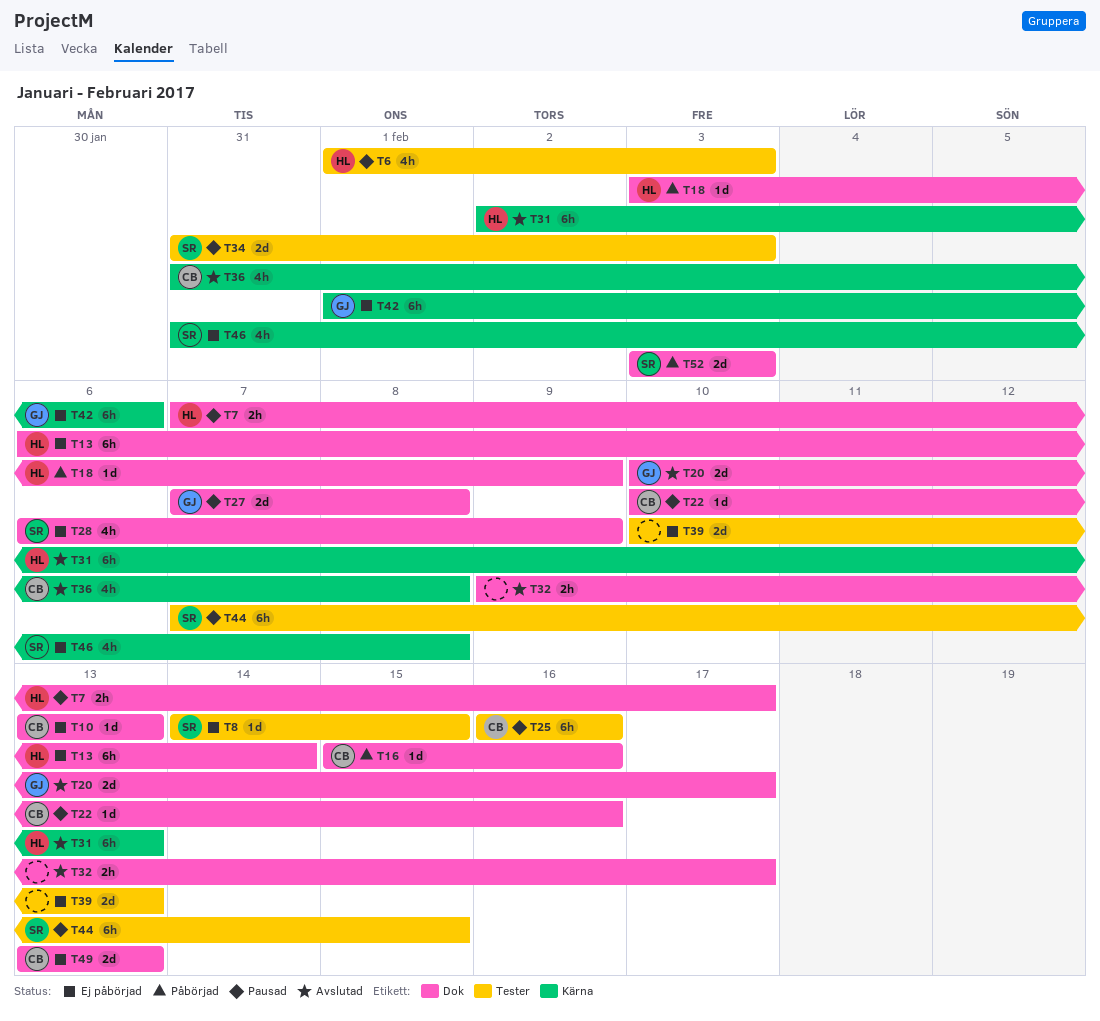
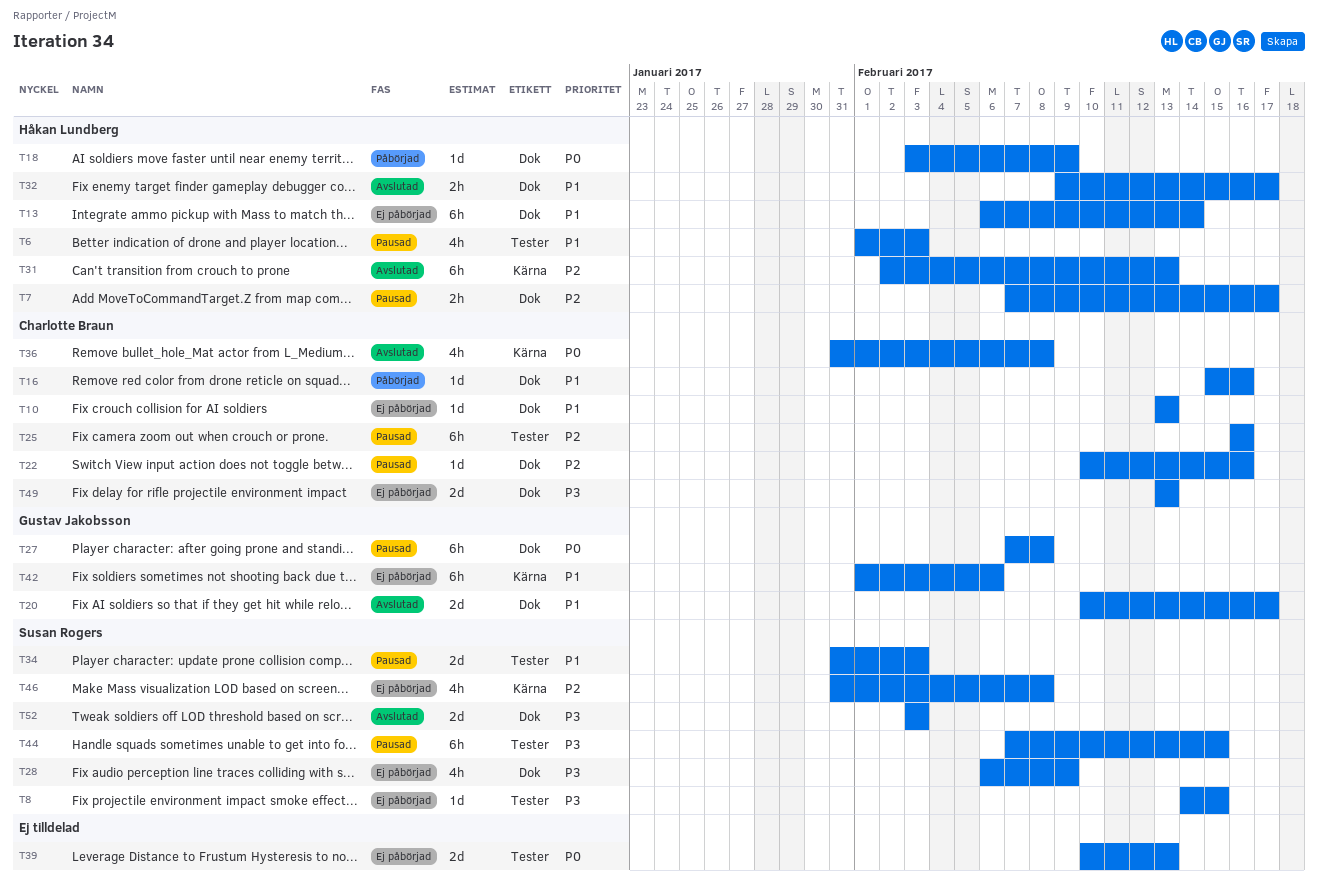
T27, estimate: 2d -> 6h
T32, owner: none -> Håkan Lundberg
T52, status: Påbörjad -> Avslutad

